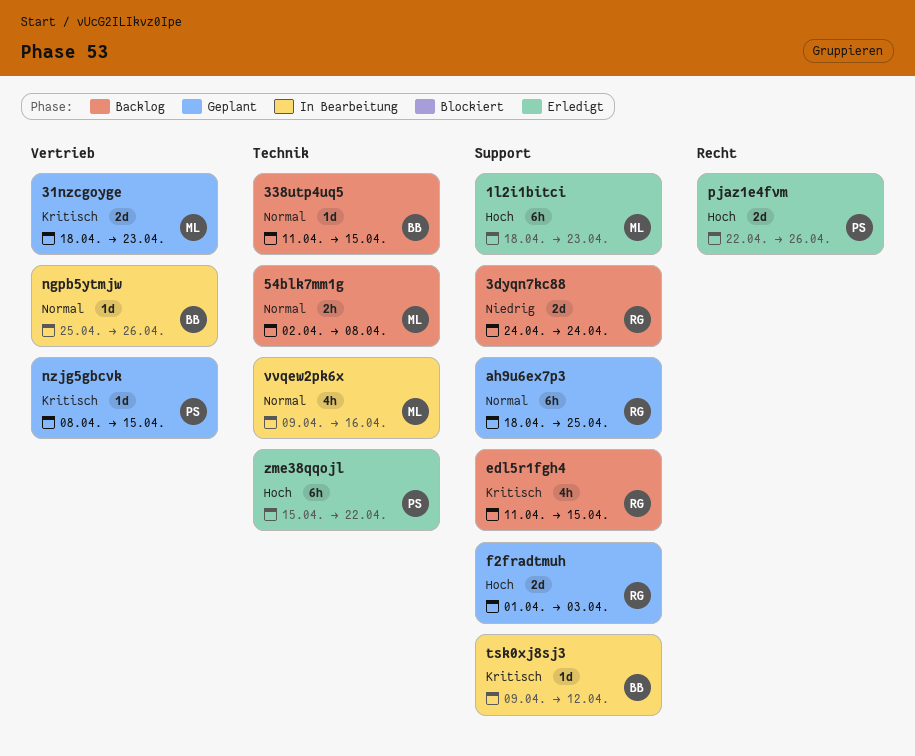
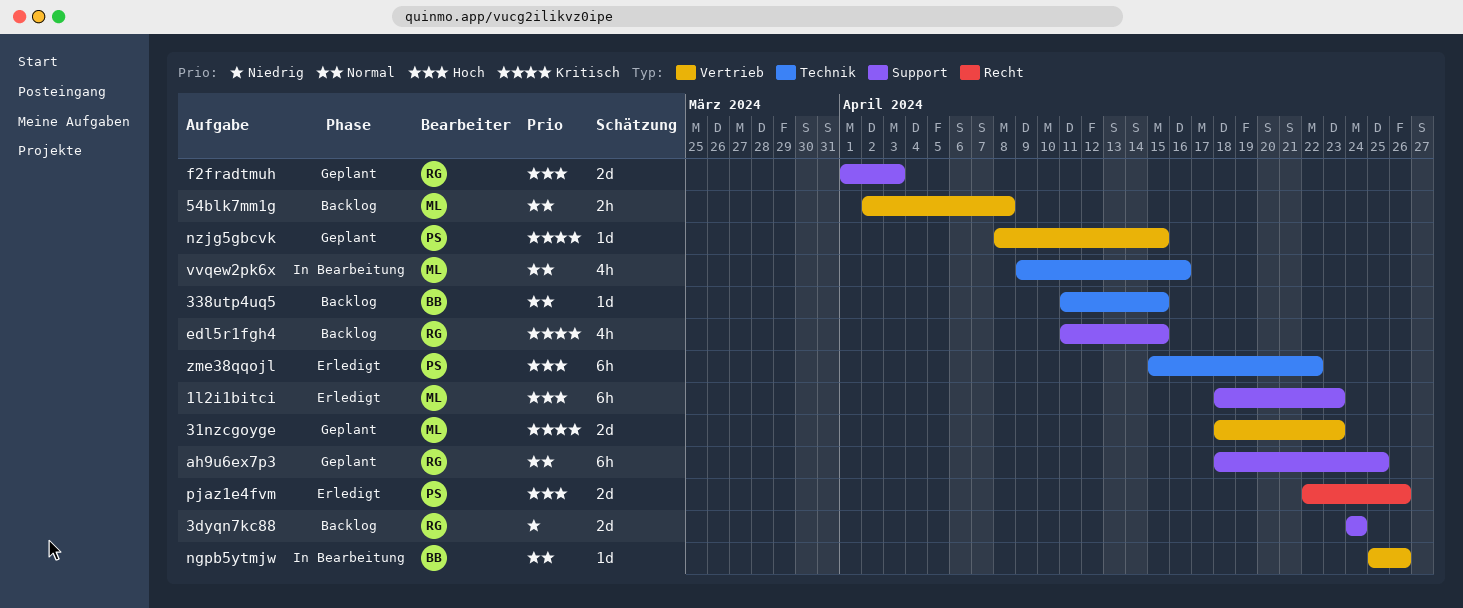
54blk7mm1g, label: Technik -> Vertrieb
tsk0xj8sj3: present -> none

